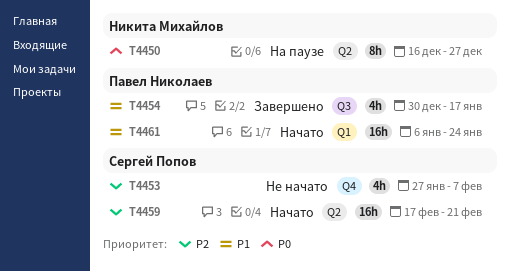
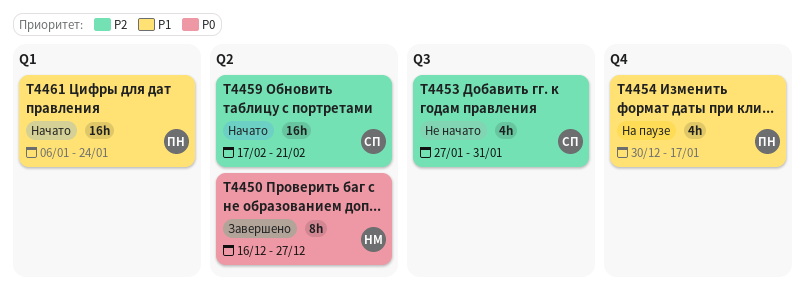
T4450, status: На паузе -> Завершено
T4453, label: Q4 -> Q3
T4453, due: Feb 7 -> Jan 31
T4454, status: Завершено -> На паузе
T4454, label: Q3 -> Q4

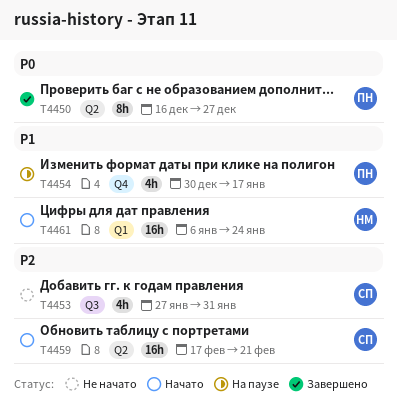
T4450, owner: НМ -> ПН
T4461, owner: ПН -> НМ

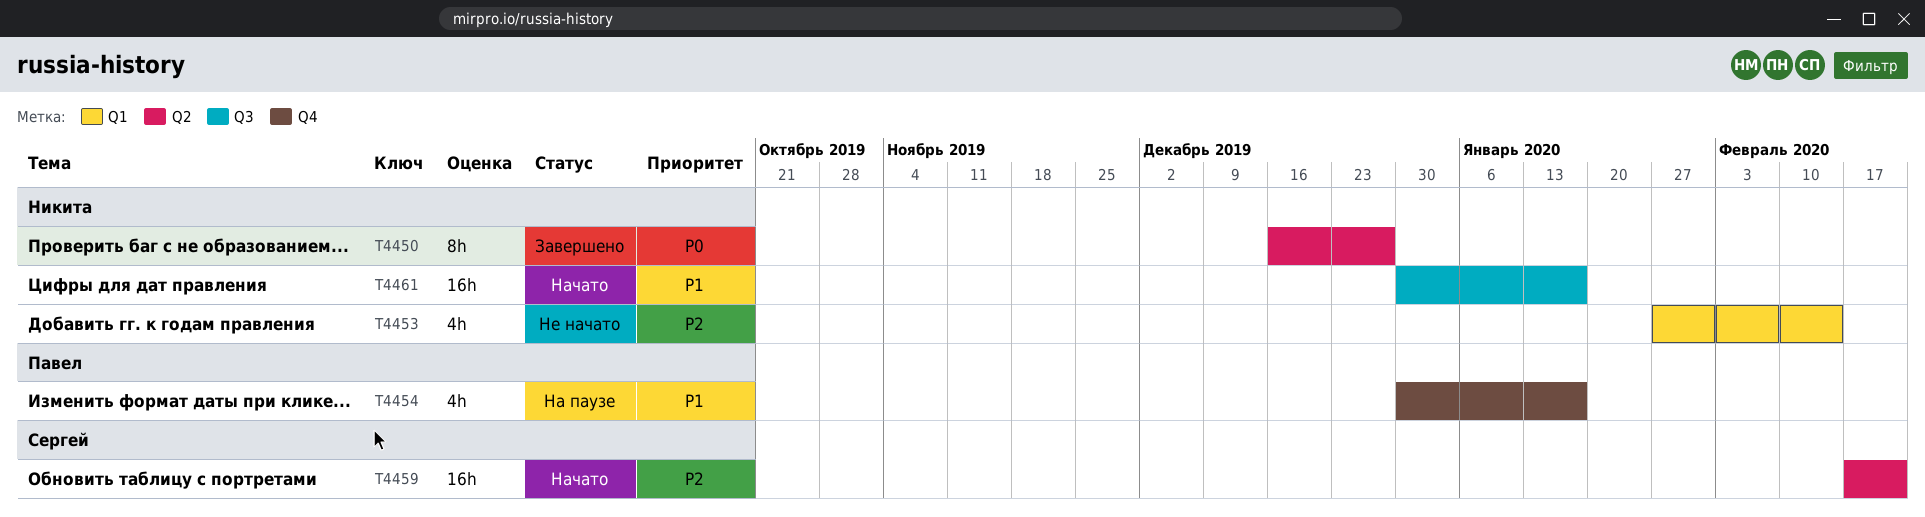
T4450, owner: Павел -> Никита
T4453, owner: Сергей -> Никита
T4453, label: Q3 -> Q1
T4453, due: Jan 31 -> Feb 14
T4461, label: Q1 -> Q3
T4461, start: Jan 6 -> Dec 30
T4461, due: Jan 24 -> Jan 17

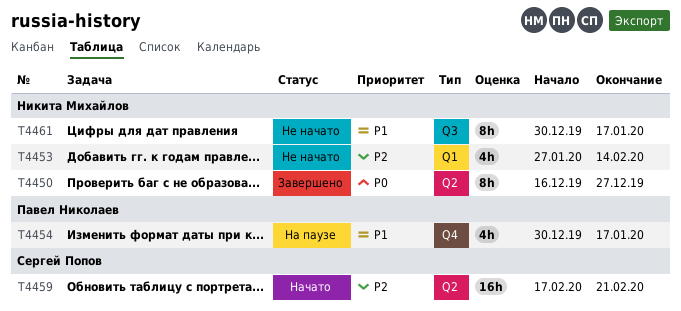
T4461, status: Начато -> Не начато
T4461, estimate: 16h -> 8h

